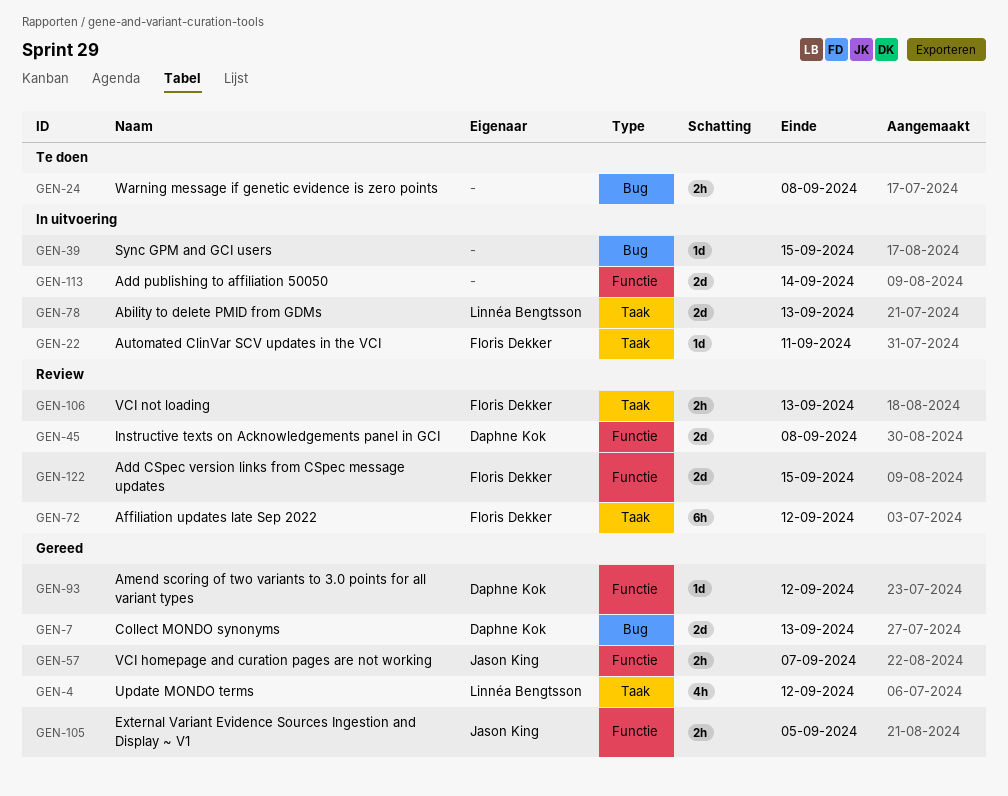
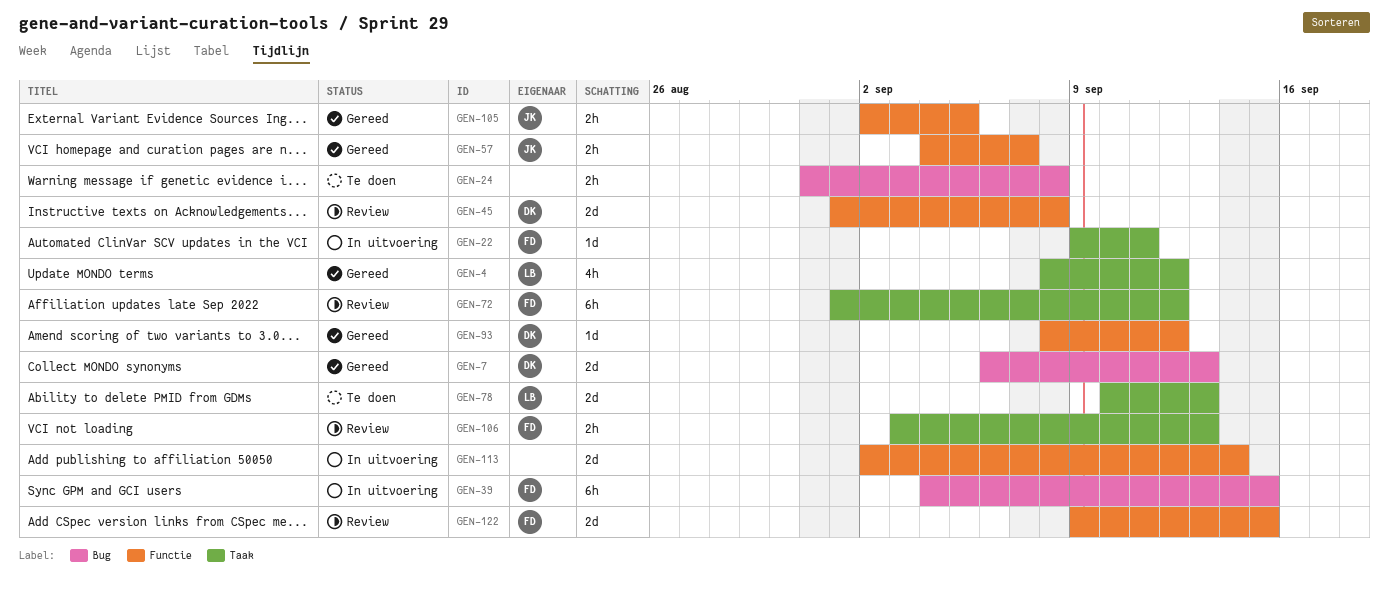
GEN-39, owner: none -> Floris Dekker
GEN-39, estimate: 1d -> 6h
GEN-78, status: In uitvoering -> Te doen

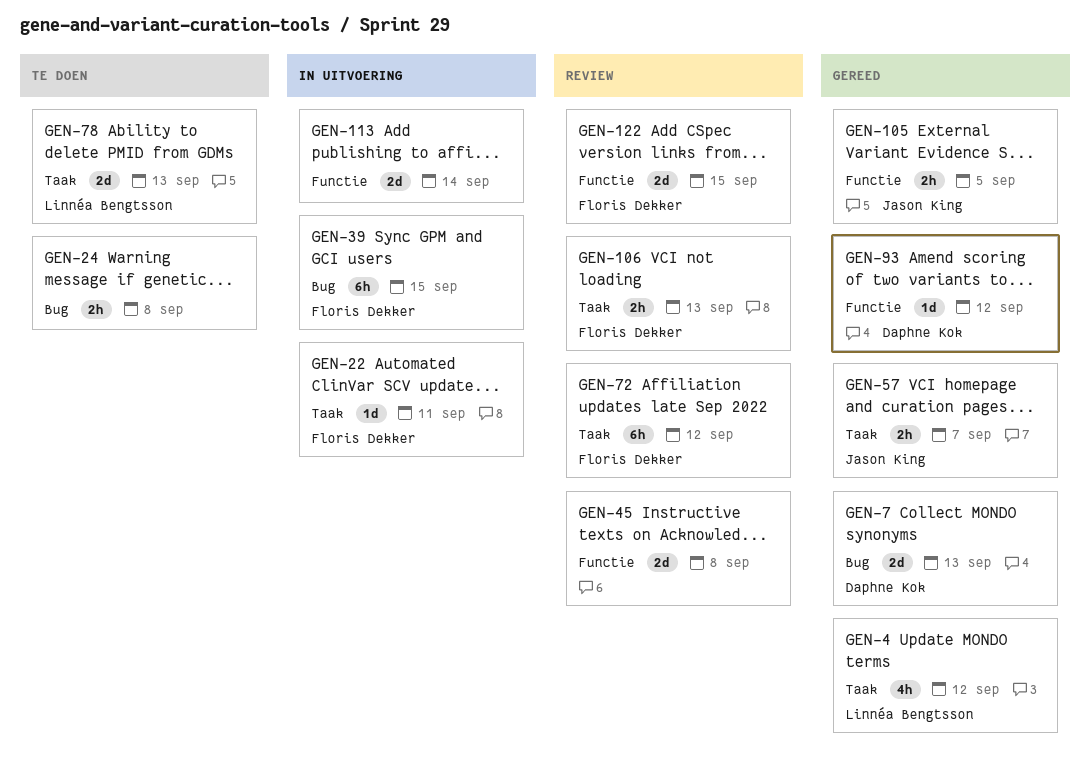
GEN-45, owner: Daphne Kok -> none
GEN-57, label: Functie -> Taak

